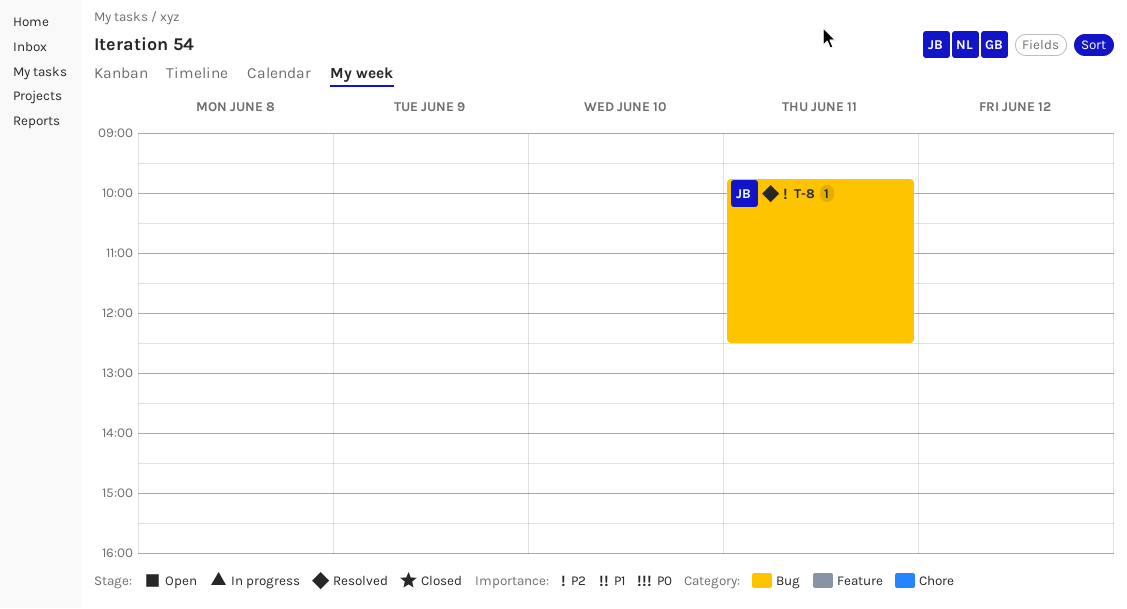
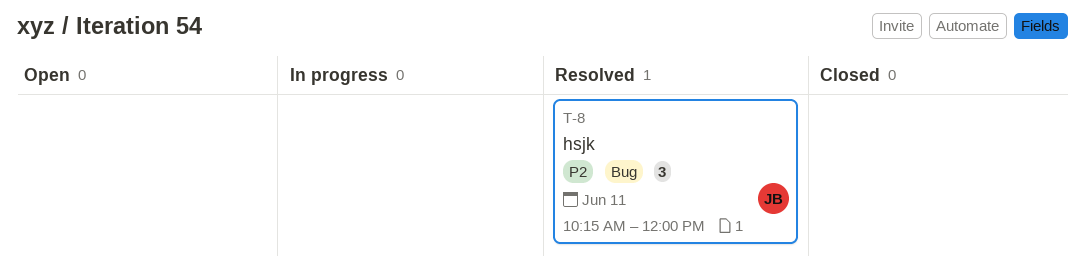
T-8, estimate: 1 -> 3
T-8, begins: 09:45 -> 10:15
T-8, ends: 12:30 -> 12:00

